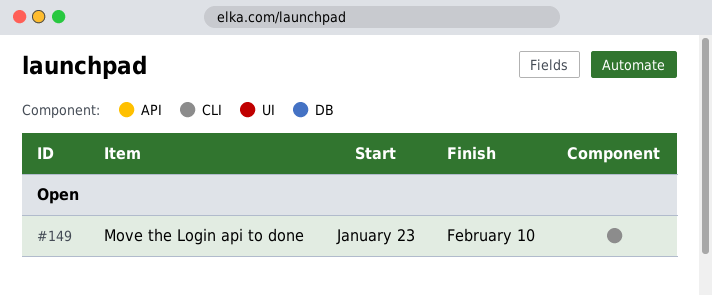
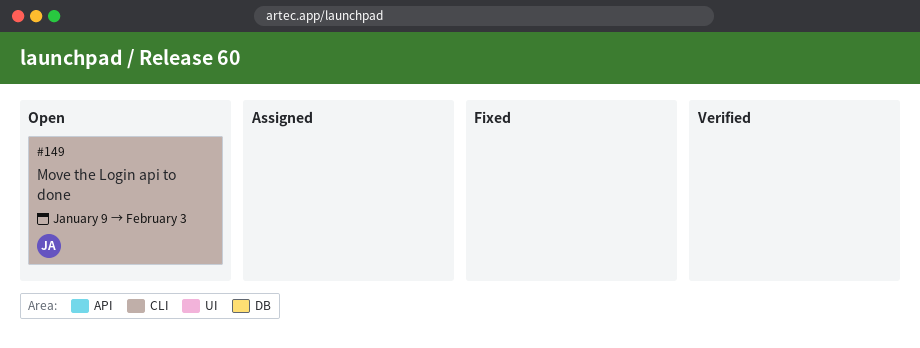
#149, start: Jan 23 -> Jan 9
#149, due: Feb 10 -> Feb 3

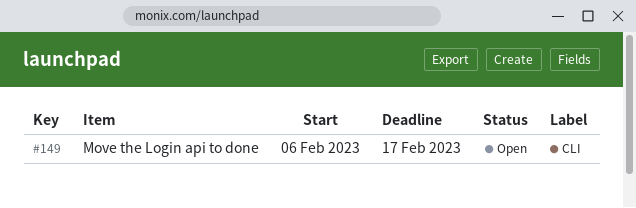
#149, start: Jan 9 -> Feb 6
#149, due: Feb 3 -> Feb 17

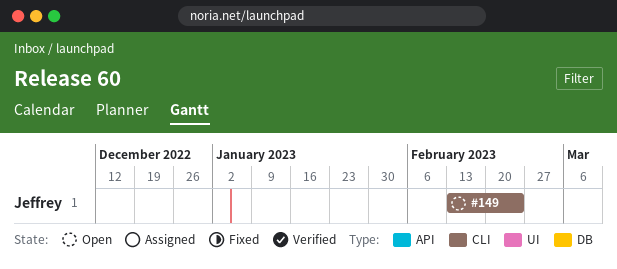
#149, start: Feb 6 -> Feb 13
#149, due: Feb 17 -> Feb 24

